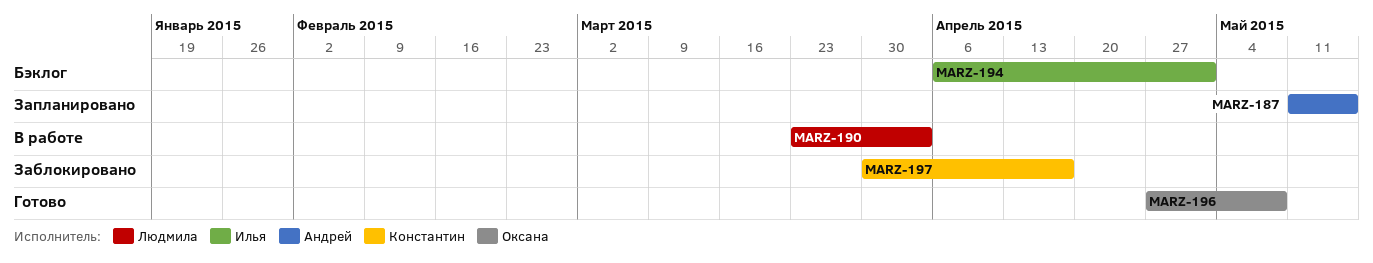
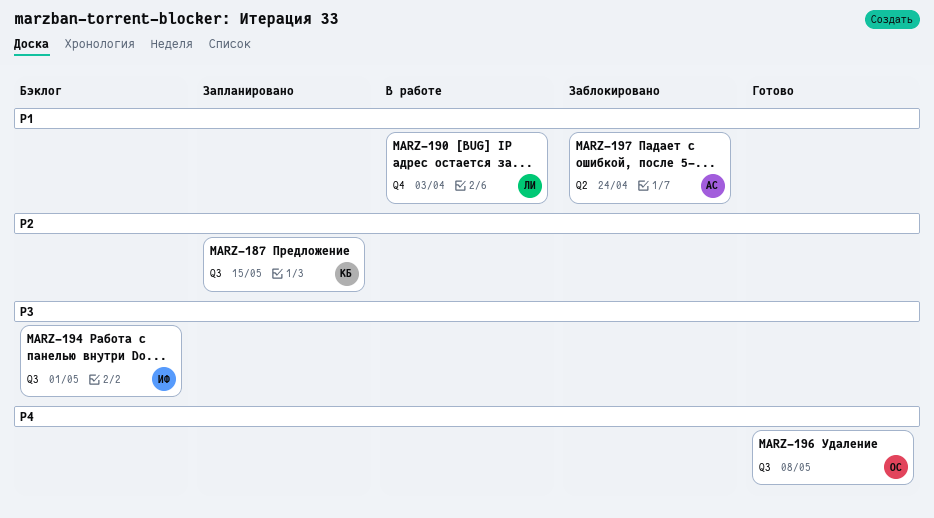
MARZ-187, owner: Андрей -> Константин
MARZ-197, owner: Константин -> Андрей
MARZ-197, due: Apr 17 -> Apr 24

